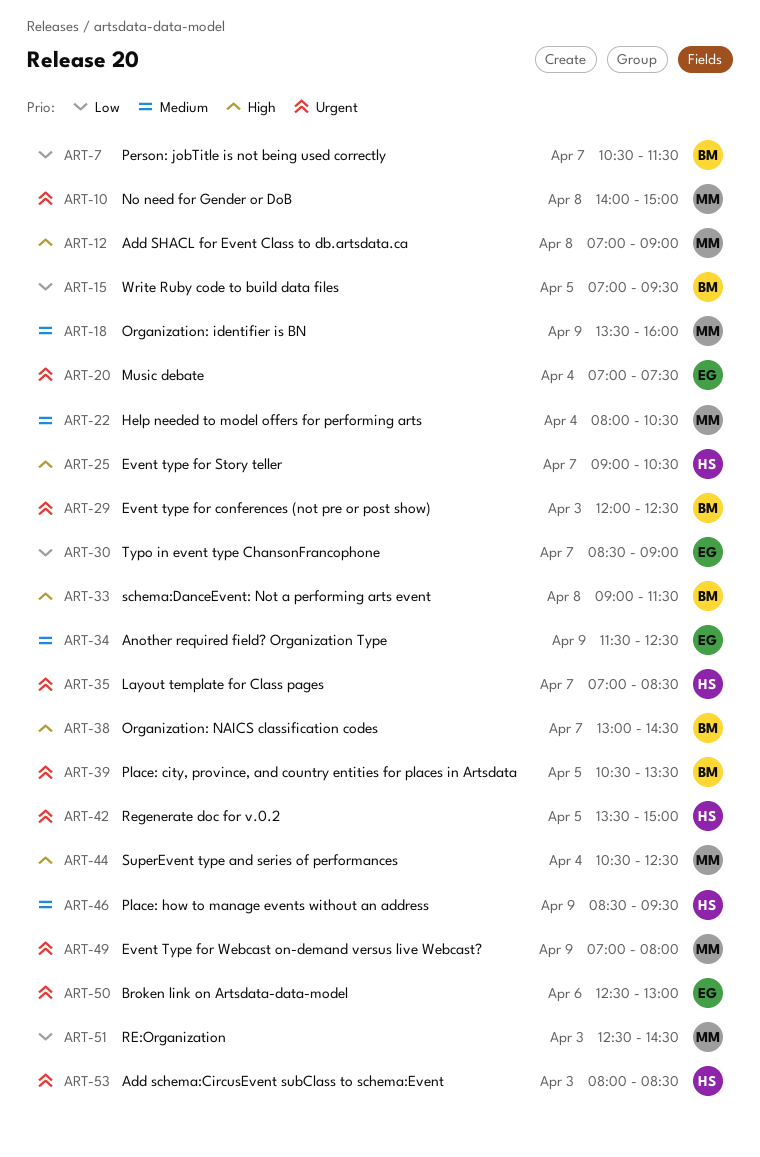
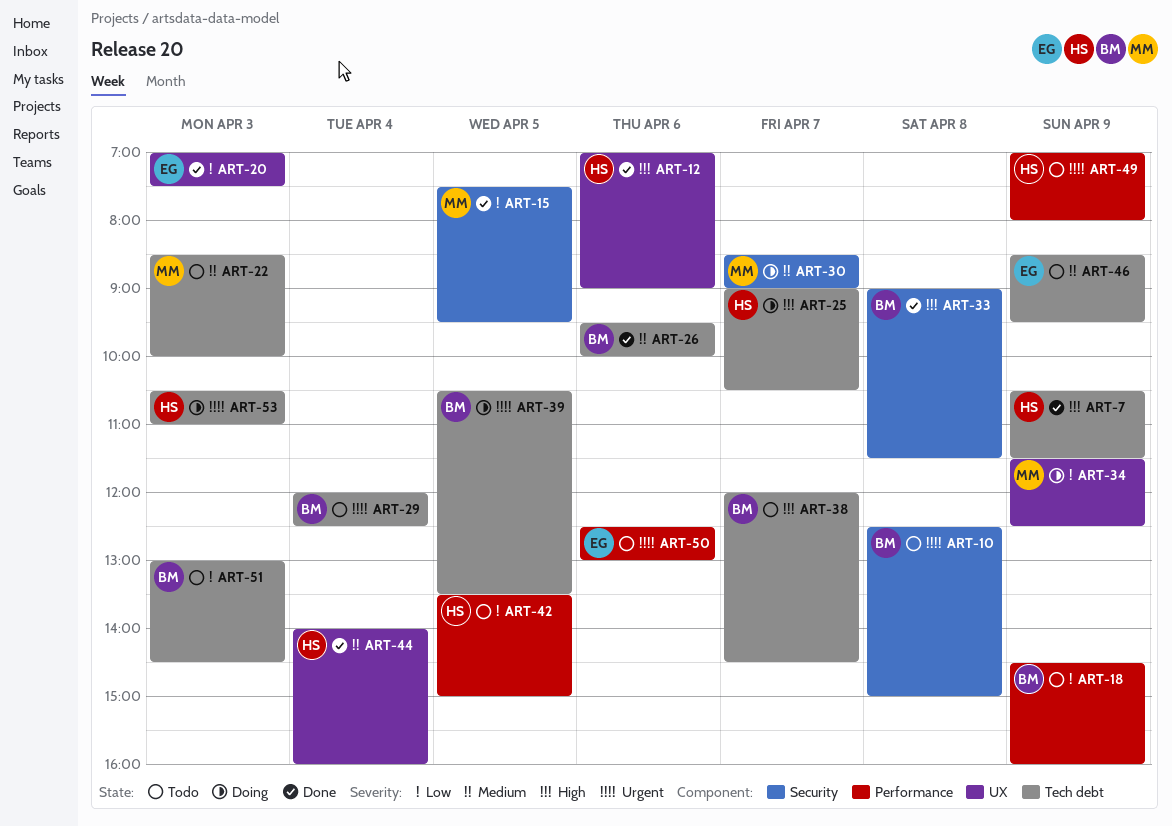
ART-7, owner: BM -> HS
ART-7, priority: Low -> High
ART-7, day: Apr 7 -> Apr 9
ART-10, owner: MM -> BM
ART-10, begins: 14:00 -> 12:30
ART-12, owner: MM -> HS
ART-12, day: Apr 8 -> Apr 6
ART-15, owner: BM -> MM
ART-15, begins: 07:00 -> 07:30
ART-18, owner: MM -> BM
ART-18, priority: Medium -> Low
ART-18, begins: 13:30 -> 14:30
ART-20, priority: Urgent -> Low
ART-20, day: Apr 4 -> Apr 3
ART-22, day: Apr 4 -> Apr 3
ART-22, begins: 08:00 -> 08:30
ART-22, ends: 10:30 -> 10:00
ART-26: none -> present
ART-29, day: Apr 3 -> Apr 4
ART-30, owner: EG -> MM
ART-30, priority: Low -> Medium
ART-34, owner: EG -> MM
ART-34, priority: Medium -> Low
ART-35: present -> none
ART-38, begins: 13:00 -> 12:00
ART-42, priority: Urgent -> Low
ART-44, owner: MM -> HS
ART-44, priority: High -> Medium
ART-44, begins: 10:30 -> 14:00
ART-44, ends: 12:30 -> 16:00
ART-46, owner: HS -> EG
ART-49, owner: MM -> HS
ART-51, owner: MM -> BM
ART-51, begins: 12:30 -> 13:00
ART-53, begins: 08:00 -> 10:30
ART-53, ends: 08:30 -> 11:00

